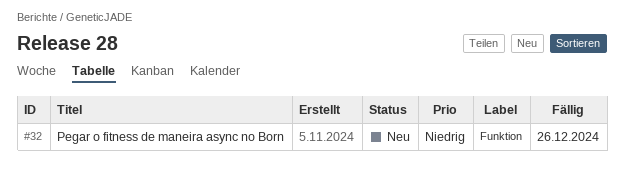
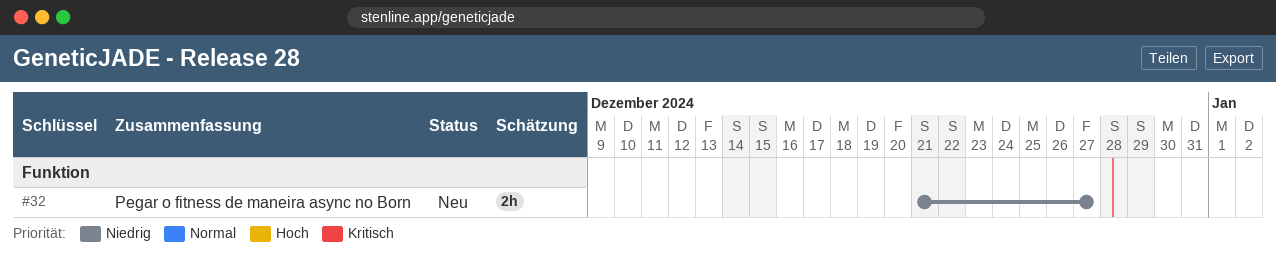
#32, due: Dec 26 -> Dec 27

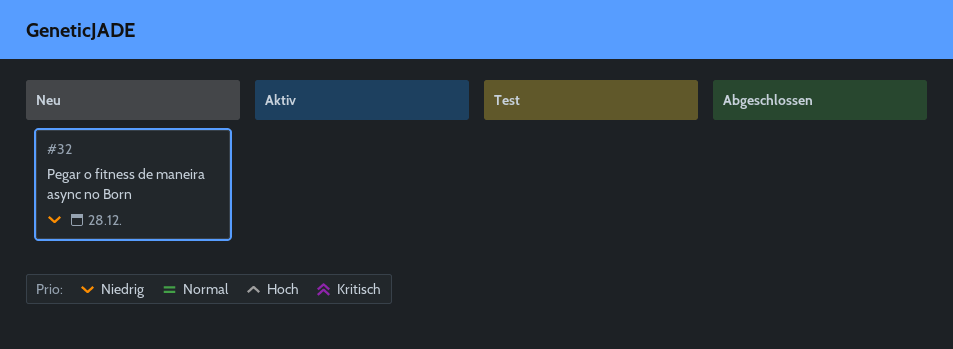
#32, due: Dec 27 -> Dec 28

